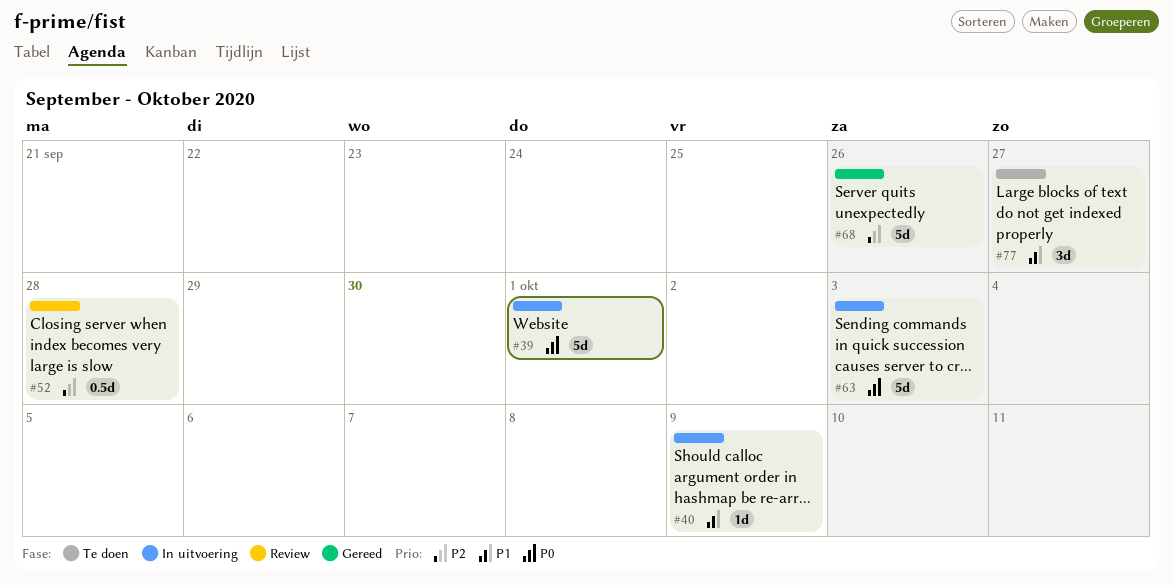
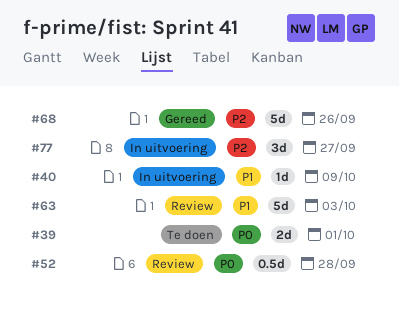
#39, status: In uitvoering -> Te doen
#39, estimate: 5d -> 2d
#52, priority: P2 -> P0
#63, status: In uitvoering -> Review
#63, priority: P0 -> P1
#77, status: Te doen -> In uitvoering
#77, priority: P1 -> P2

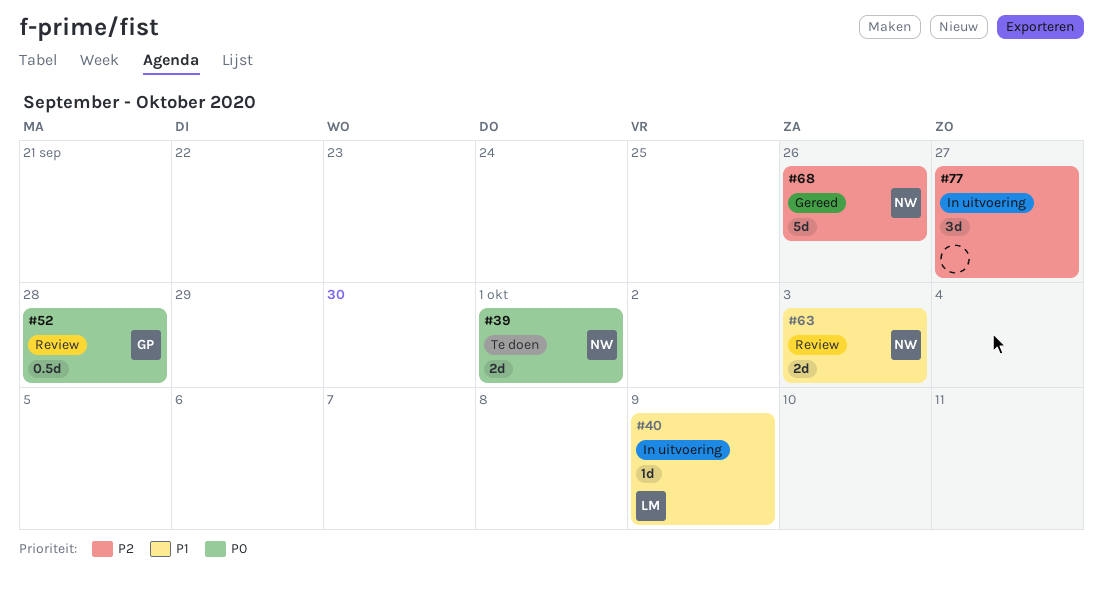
#63, estimate: 5d -> 2d

